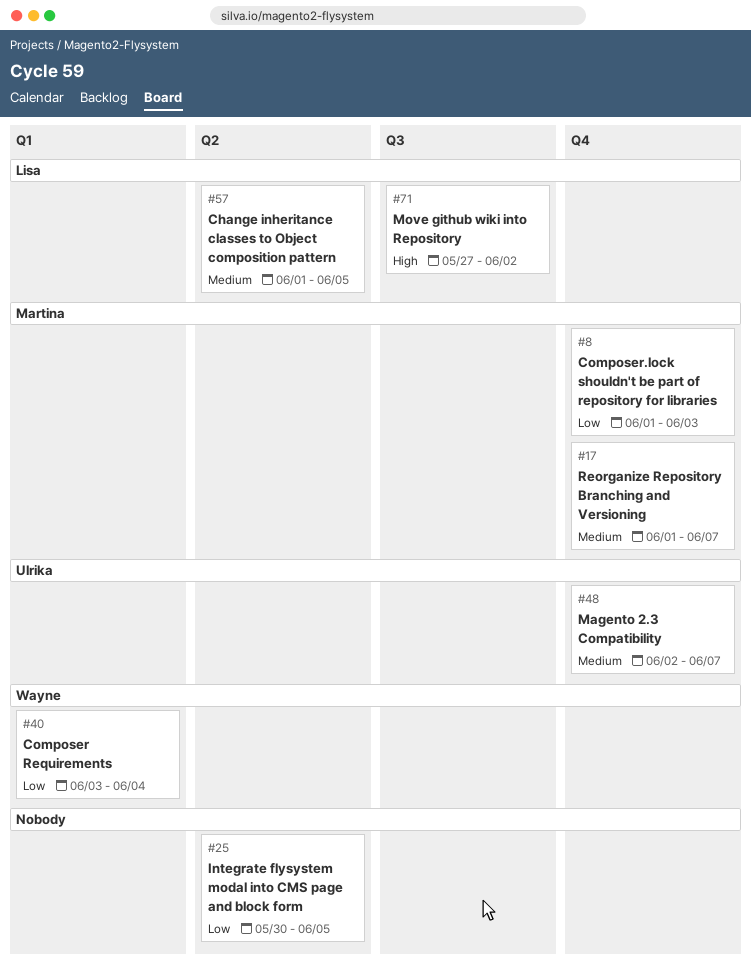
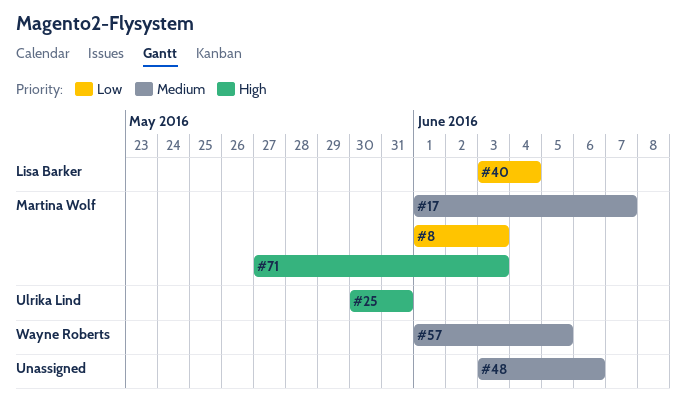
#25, owner: none -> Ulrika Lind
#25, priority: Low -> High
#25, due: Jun 5 -> May 31
#40, owner: Wayne Roberts -> Lisa Barker
#48, owner: Ulrika Lind -> none
#48, start: Jun 2 -> Jun 3
#48, due: Jun 7 -> Jun 6
#57, owner: Lisa Barker -> Wayne Roberts
#71, owner: Lisa Barker -> Martina Wolf
#71, due: Jun 2 -> Jun 3

